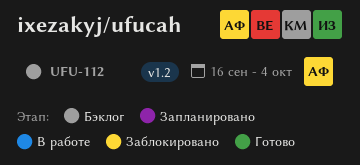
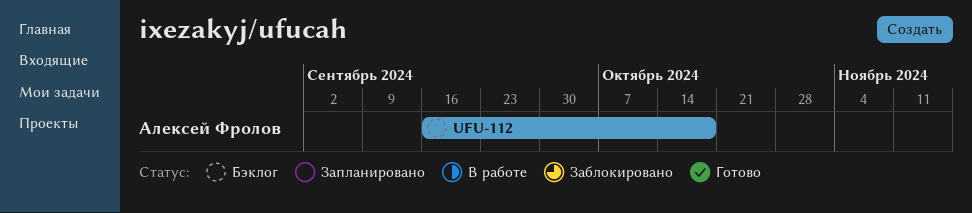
UFU-112, due: Oct 4 -> Oct 18

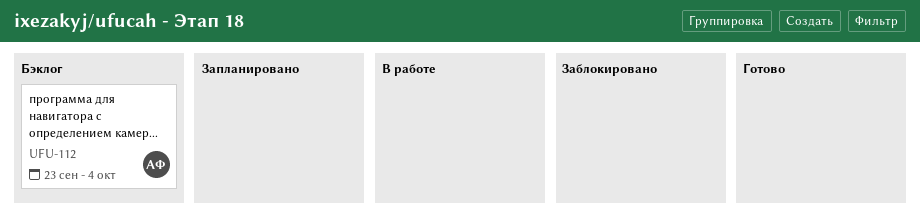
UFU-112, start: Sep 16 -> Sep 23
UFU-112, due: Oct 18 -> Oct 4

